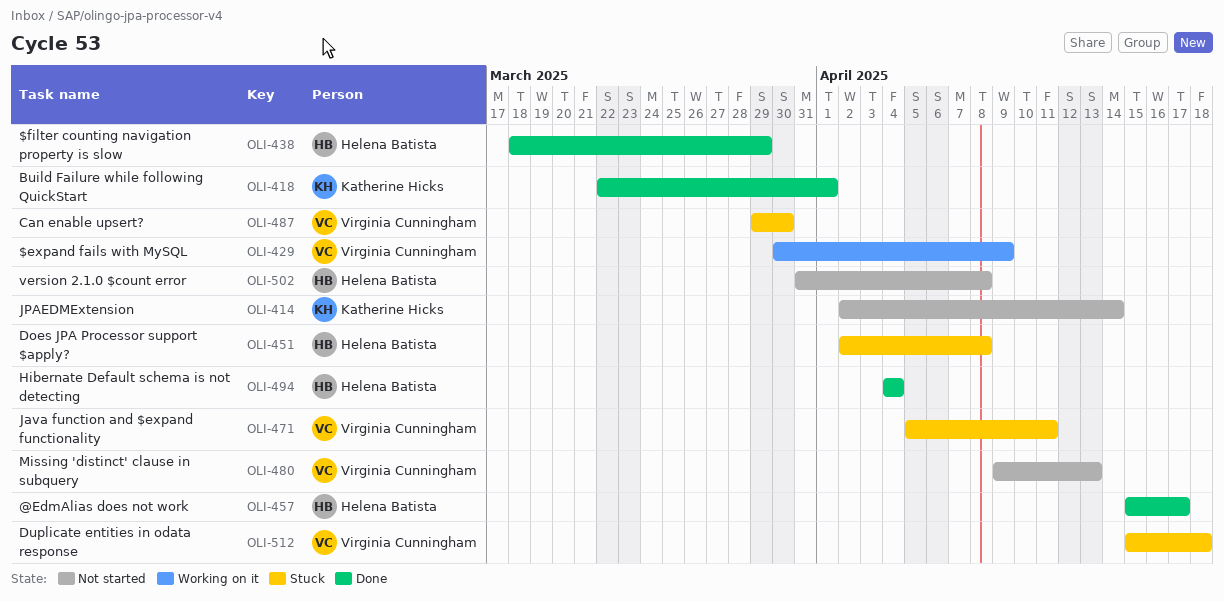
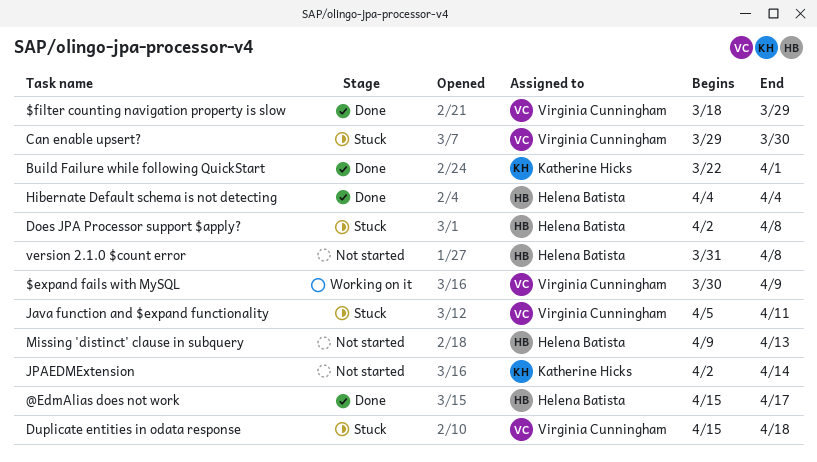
$filter counting navigation property is slow, owner: Helena Batista -> Virginia Cunningham
Missing 'distinct' clause in subquery, owner: Virginia Cunningham -> Helena Batista

